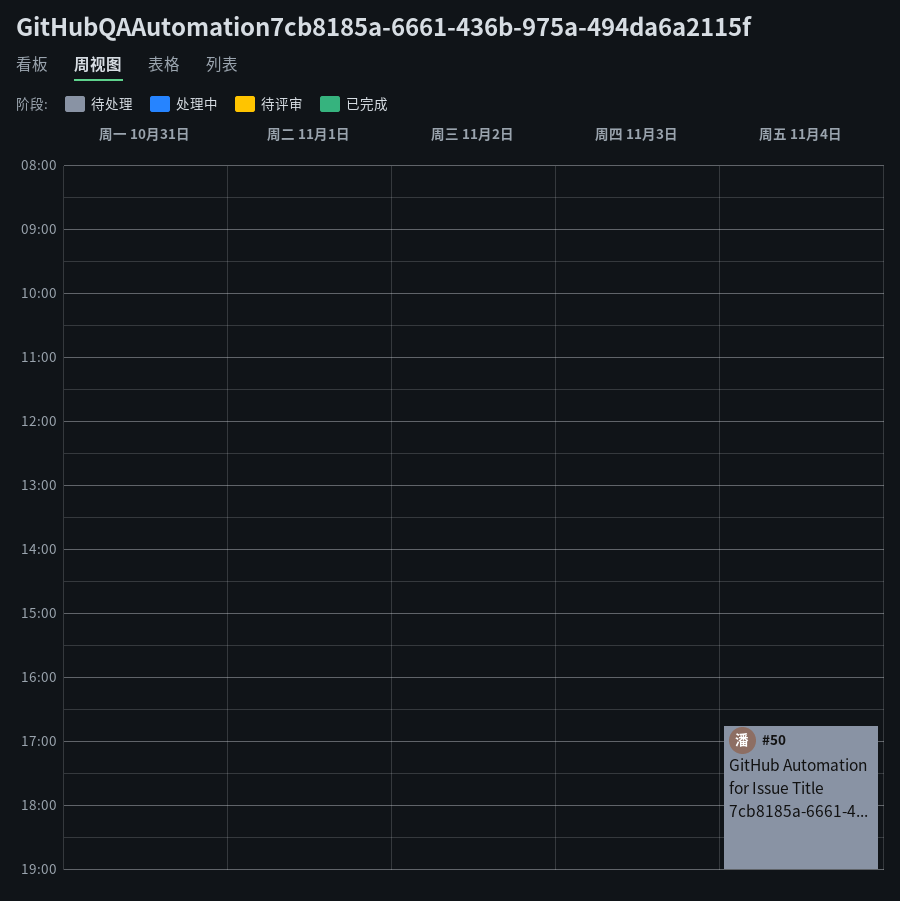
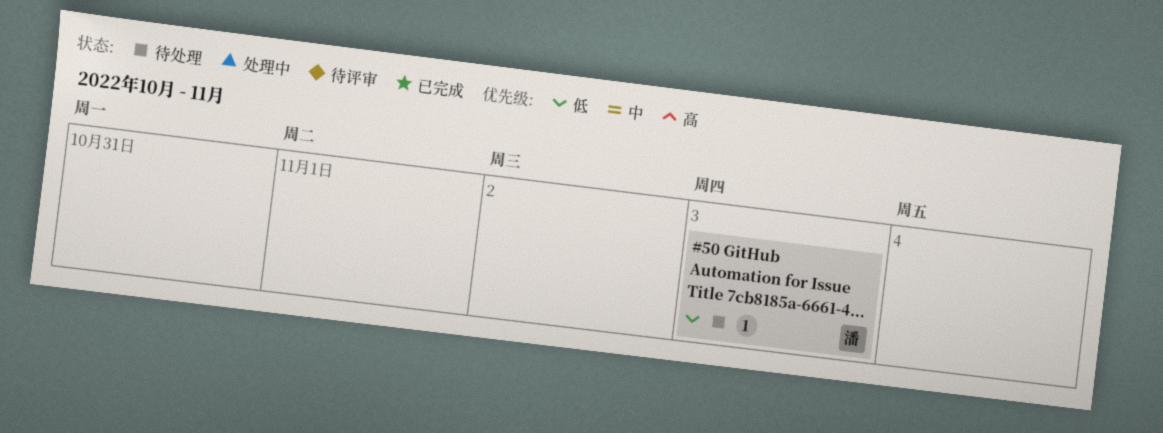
#50, day: Nov 4 -> Nov 3

